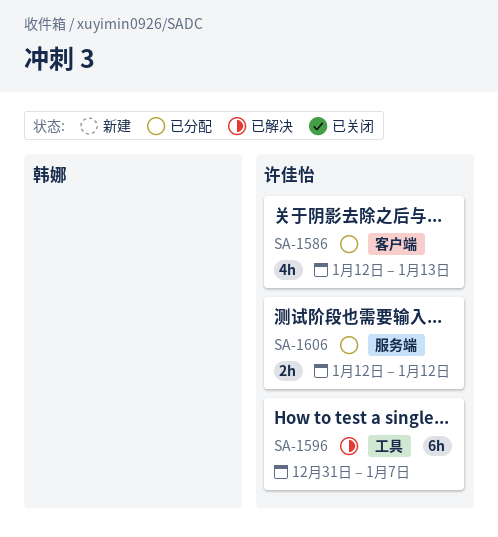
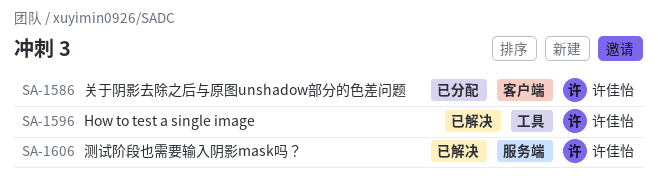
SA-1606, status: 已分配 -> 已解决

